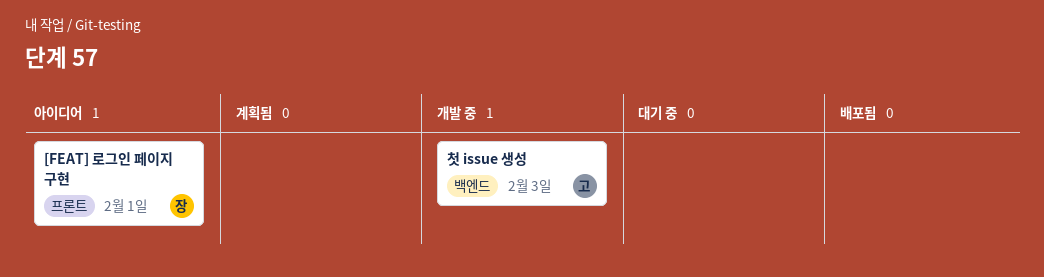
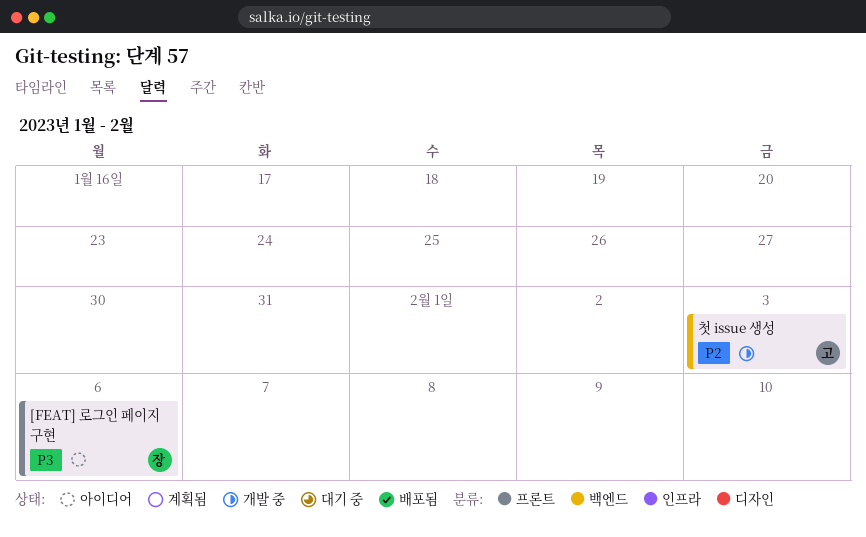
[FEAT] 로그인 페이지 구현, due: Feb 1 -> Feb 6

